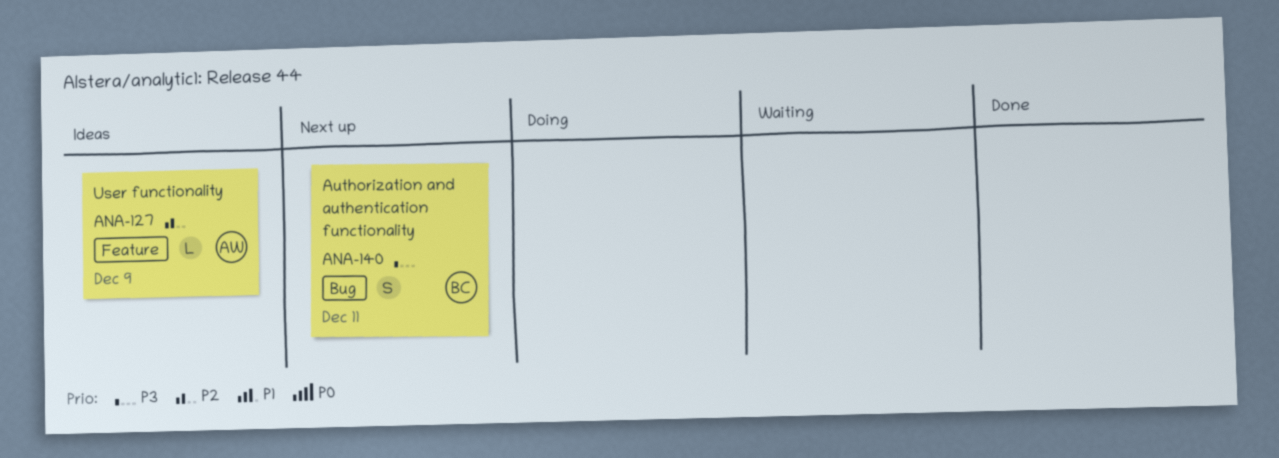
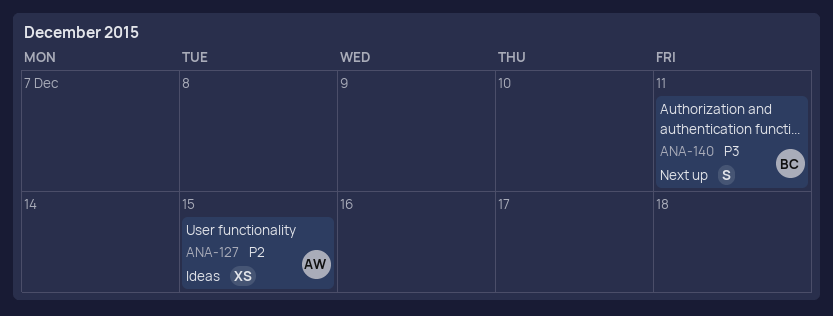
ANA-127, estimate: L -> XS
ANA-127, due: Dec 9 -> Dec 15

